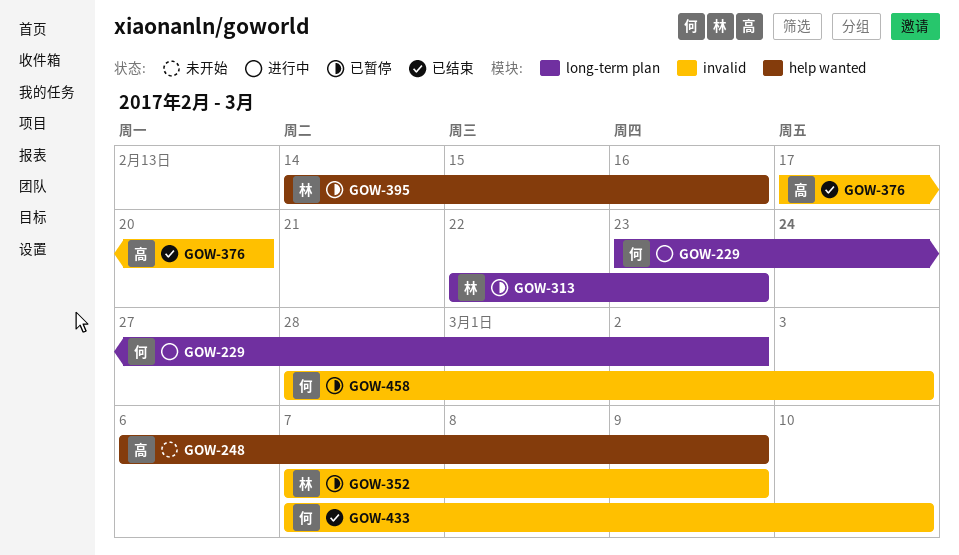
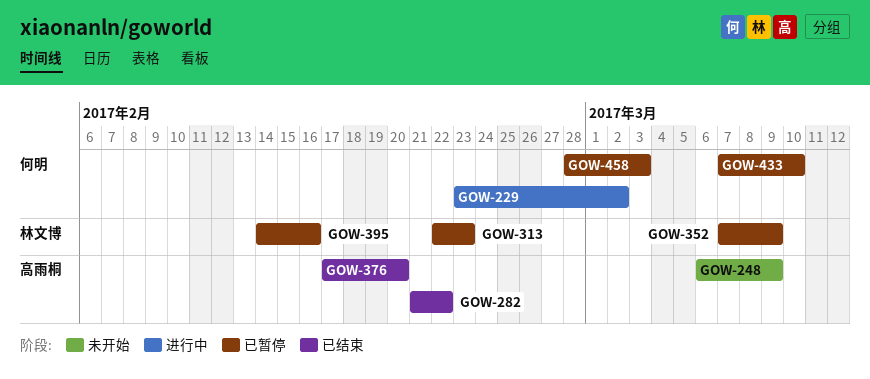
GOW-282: none -> present
GOW-433, status: 已结束 -> 已暂停

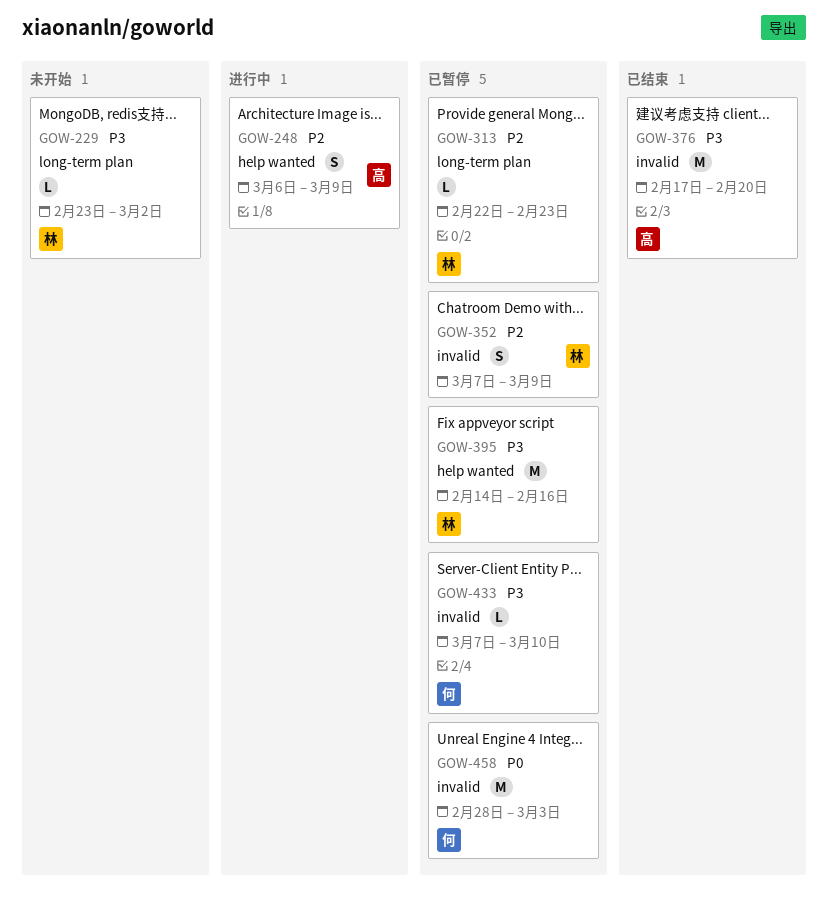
GOW-229, status: 进行中 -> 未开始
GOW-229, owner: 何明 -> 林文博
GOW-248, status: 未开始 -> 进行中
GOW-282: present -> none

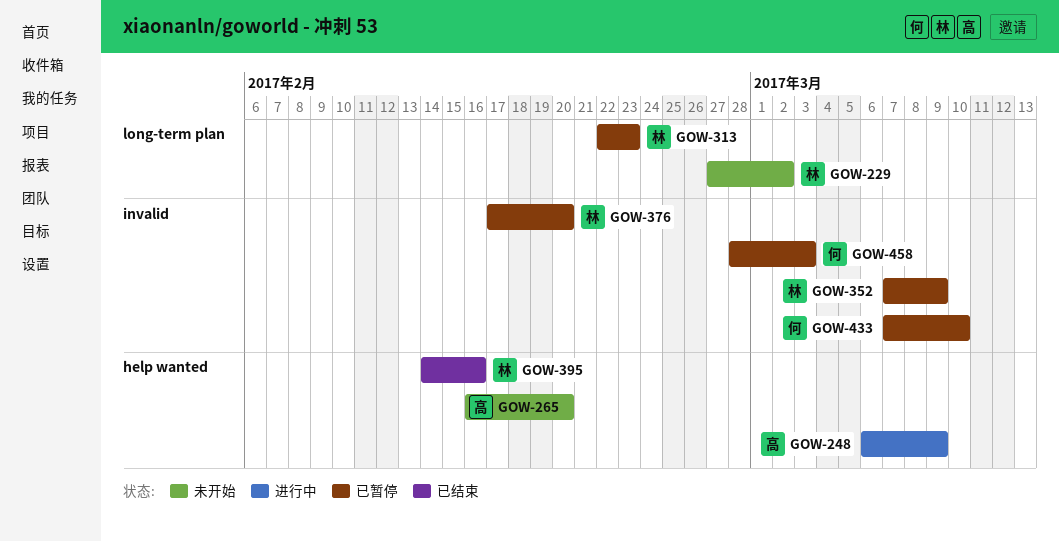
GOW-229, start: Feb 23 -> Feb 27
GOW-265: none -> present
GOW-376, status: 已结束 -> 已暂停
GOW-376, owner: 高 -> 林
GOW-395, status: 已暂停 -> 已结束

